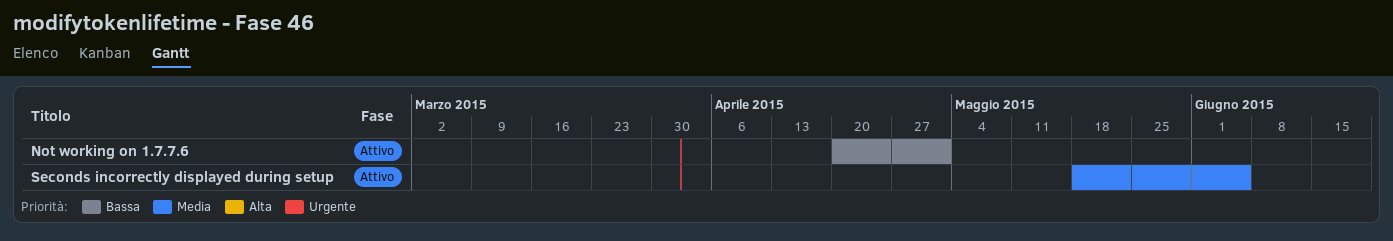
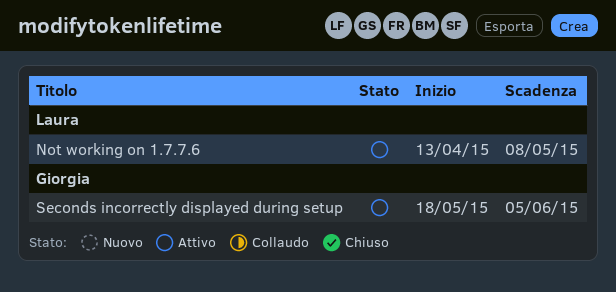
Not working on 1.7.7.6, start: Apr 20 -> Apr 13
Not working on 1.7.7.6, due: May 1 -> May 8

